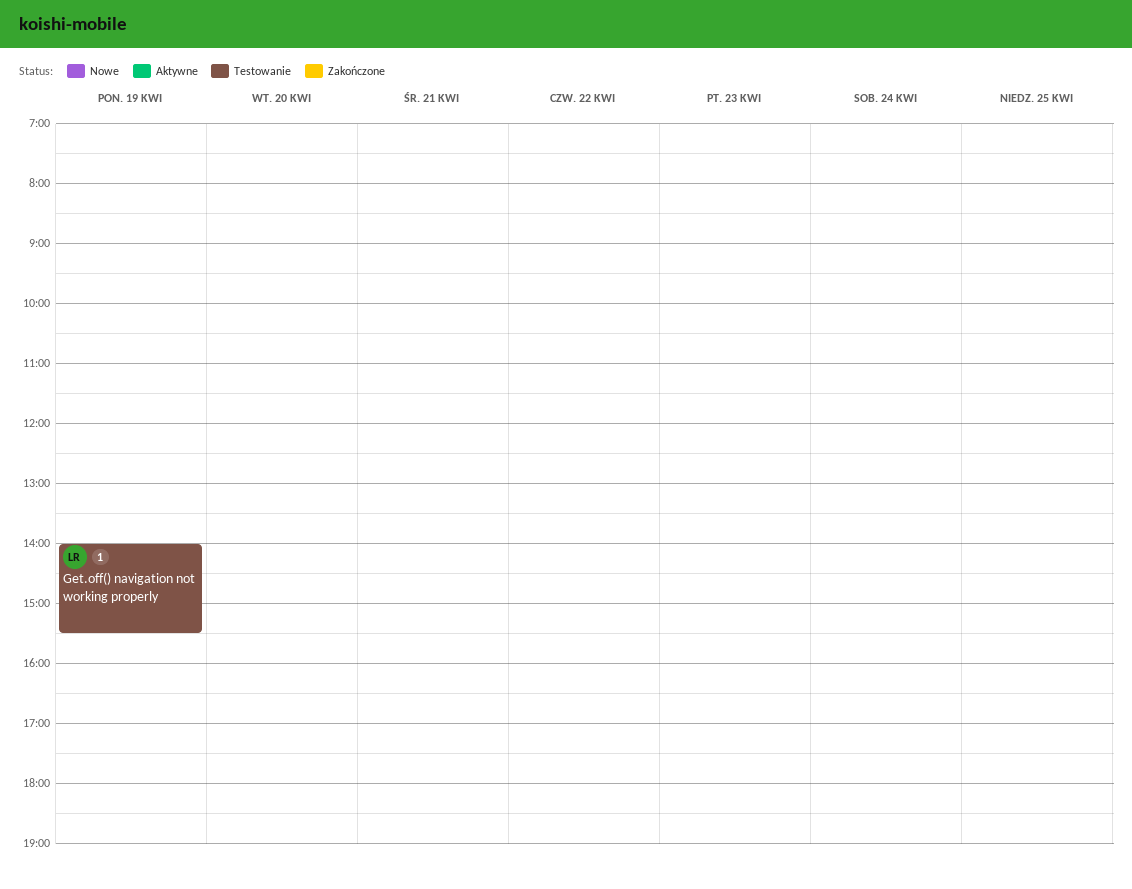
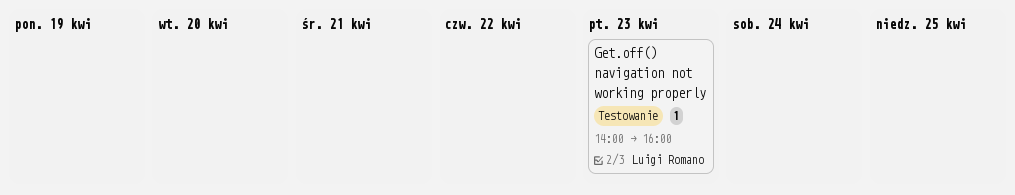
Get.off() navigation not working properly, day: Apr 19 -> Apr 23
Get.off() navigation not working properly, ends: 15:30 -> 16:00

